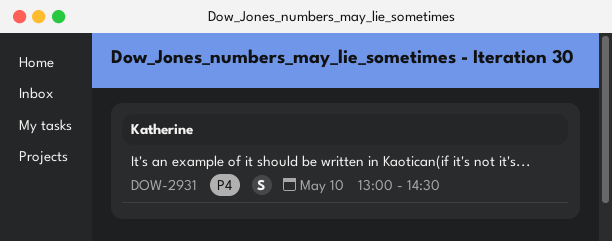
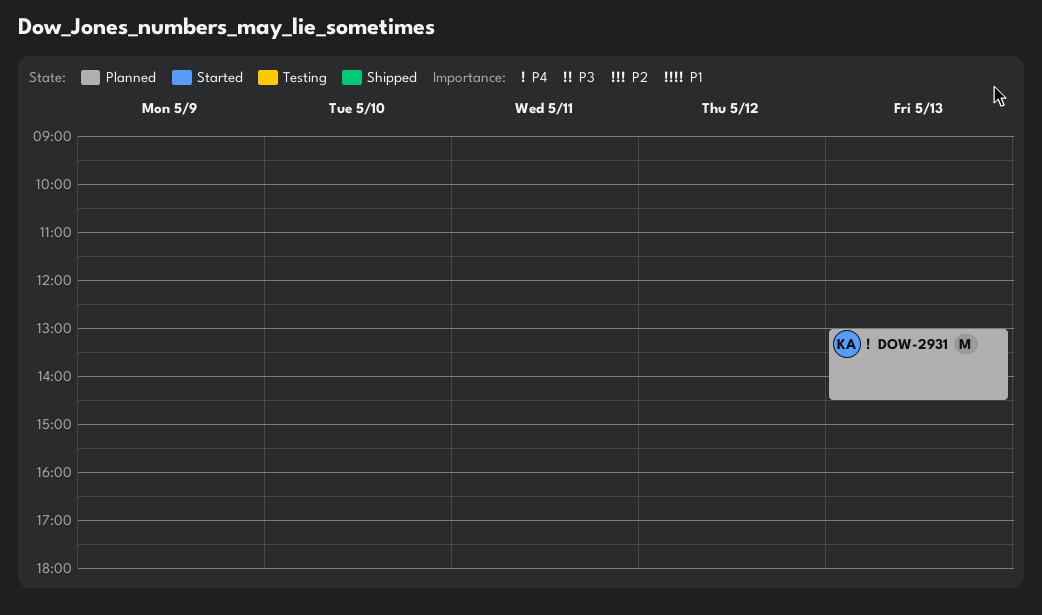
DOW-2931, estimate: S -> M
DOW-2931, day: May 10 -> May 13

